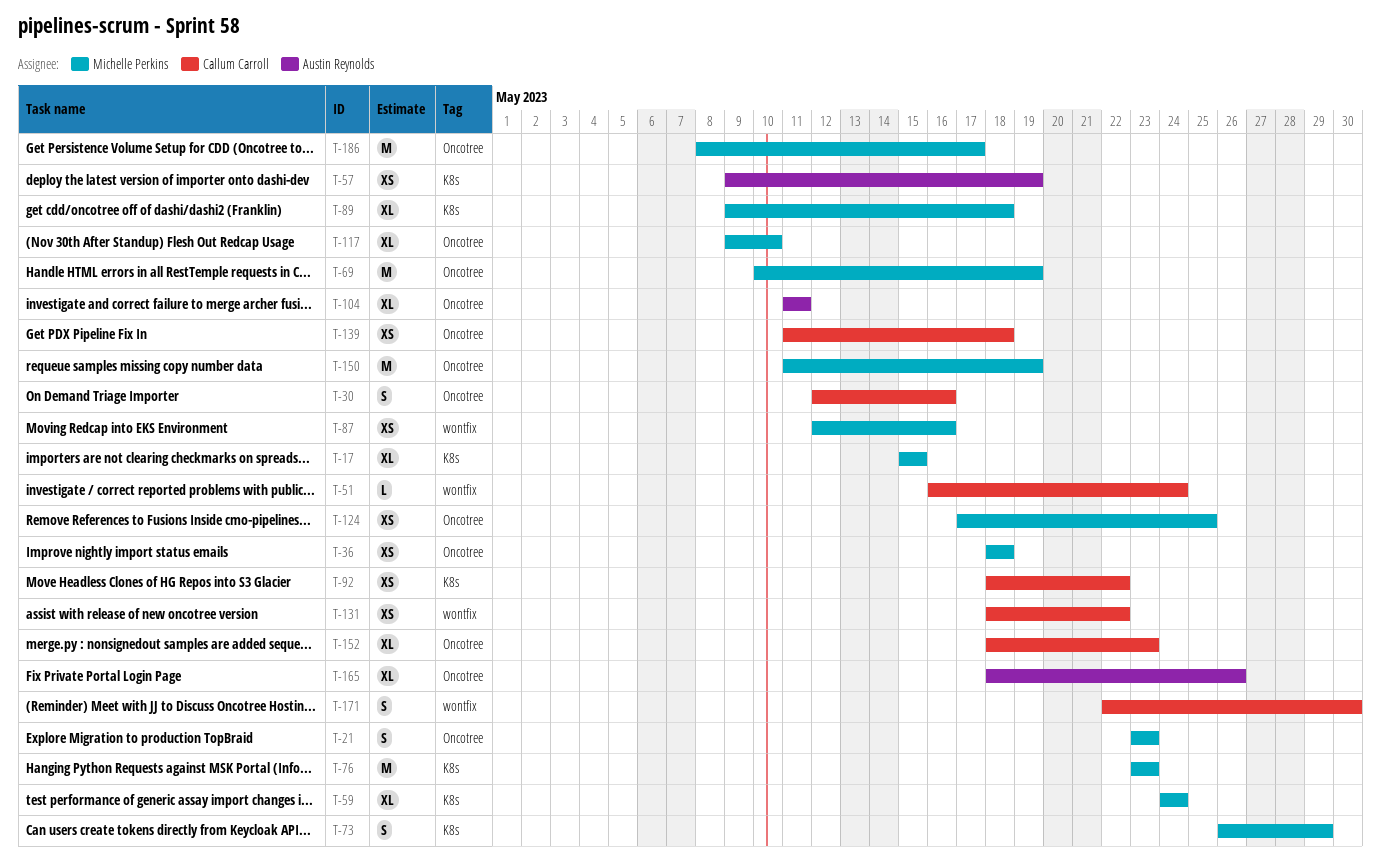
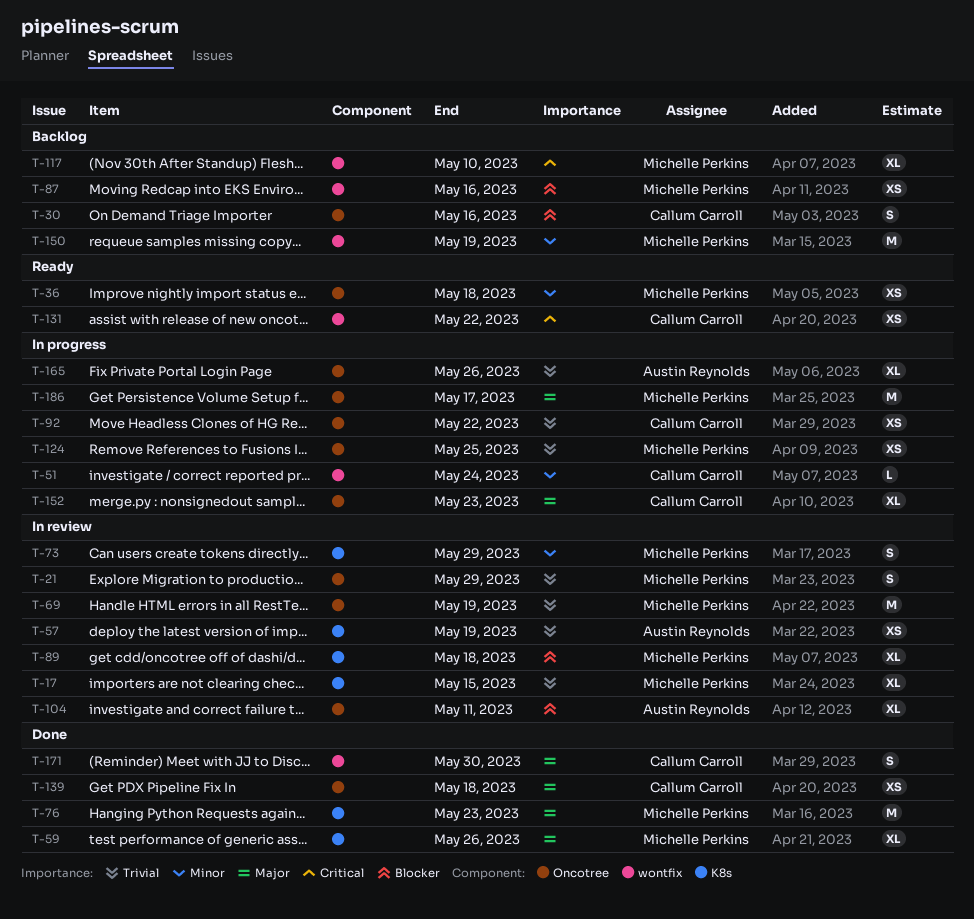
T-21, due: May 23 -> May 29
T-59, due: May 24 -> May 26
T-92, label: K8s -> Oncotree
T-117, label: Oncotree -> wontfix
T-150, label: Oncotree -> wontfix

